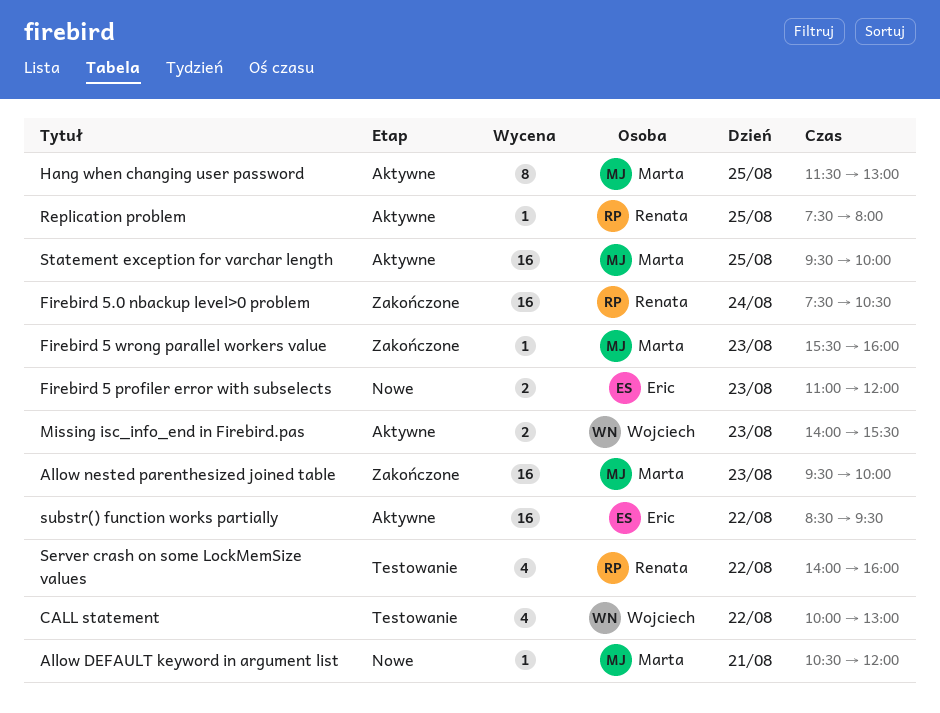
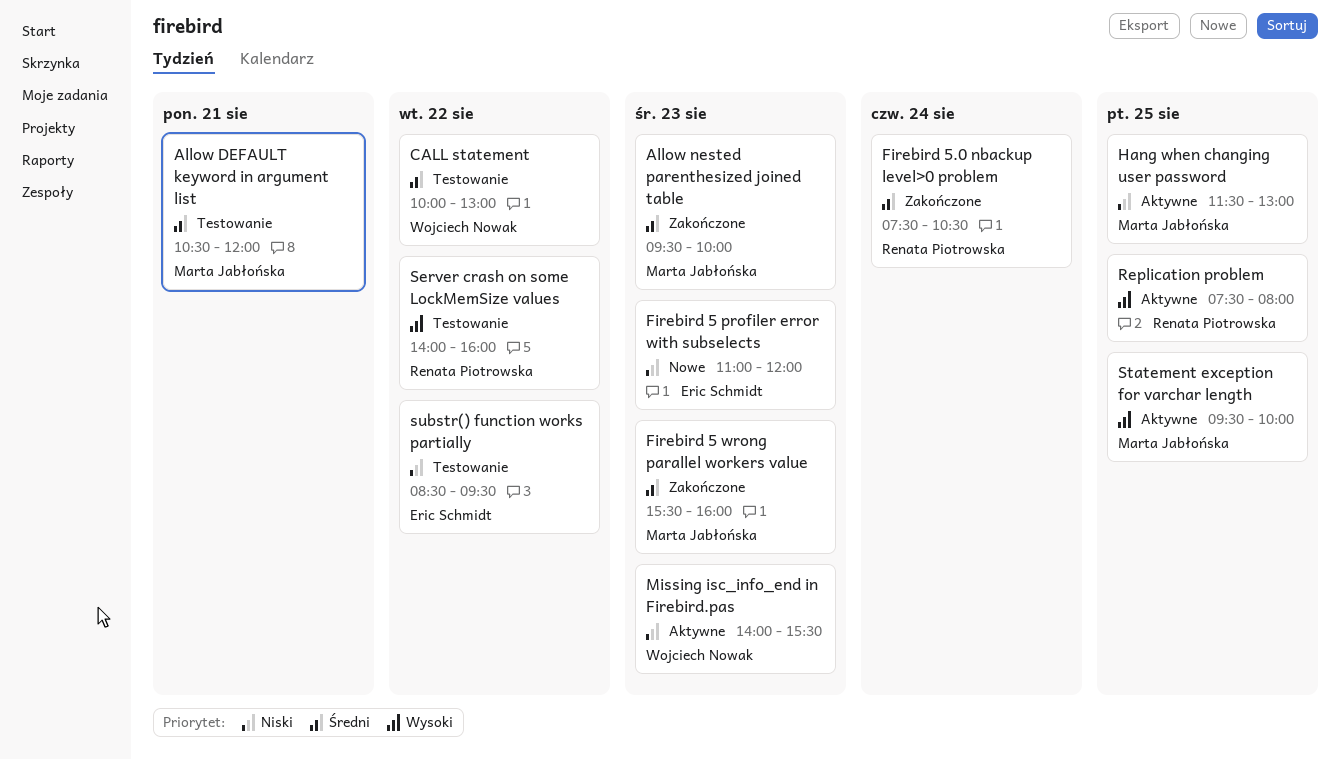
Allow DEFAULT keyword in argument list, status: Nowe -> Testowanie
substr() function works partially, status: Aktywne -> Testowanie

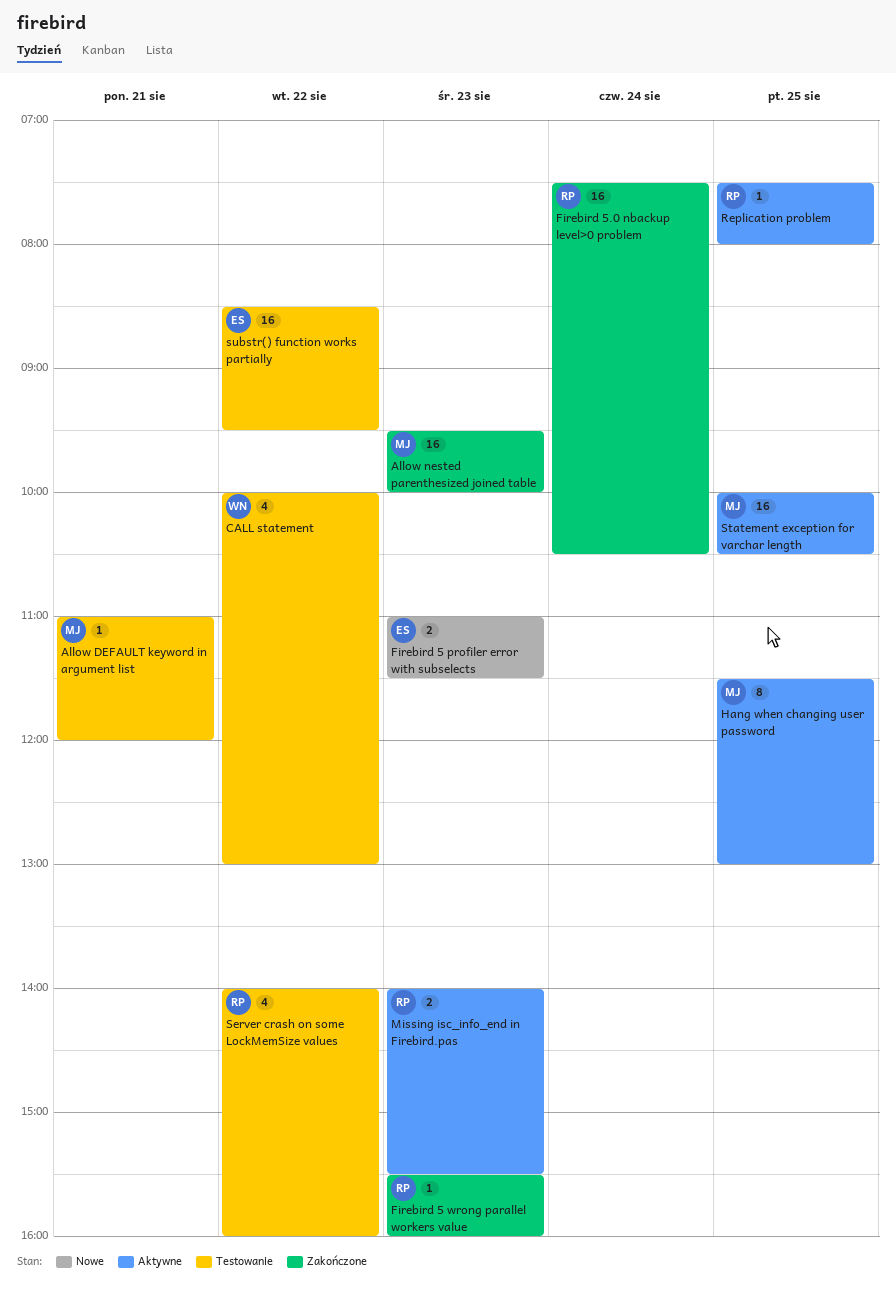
Allow DEFAULT keyword in argument list, begins: 10:30 -> 11:00
Firebird 5 profiler error with subselects, ends: 12:00 -> 11:30
Firebird 5 wrong parallel workers value, owner: Marta Jabłońska -> Renata Piotrowska
Missing isc_info_end in Firebird.pas, owner: Wojciech Nowak -> Renata Piotrowska
Statement exception for varchar length, begins: 09:30 -> 10:00
Statement exception for varchar length, ends: 10:00 -> 10:30

